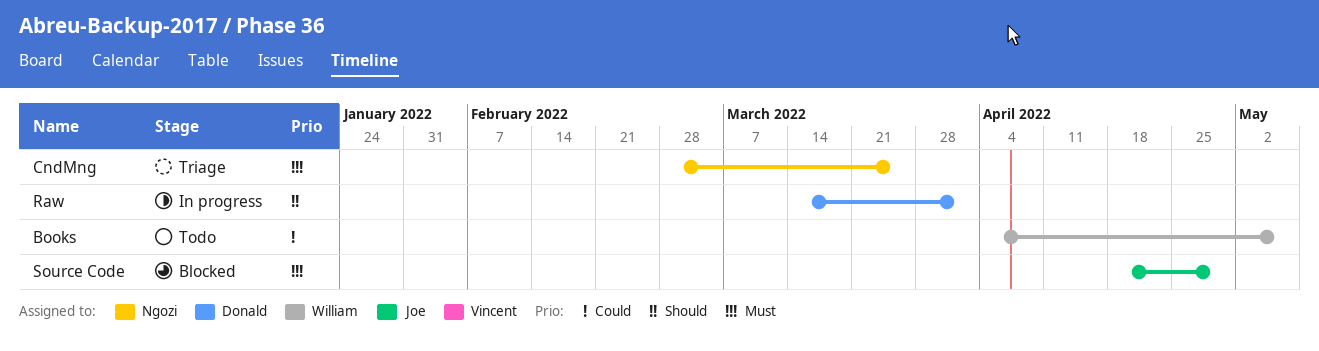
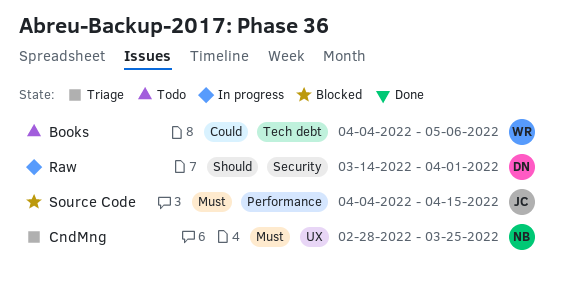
Source Code, start: Apr 18 -> Apr 4
Source Code, due: Apr 29 -> Apr 15

